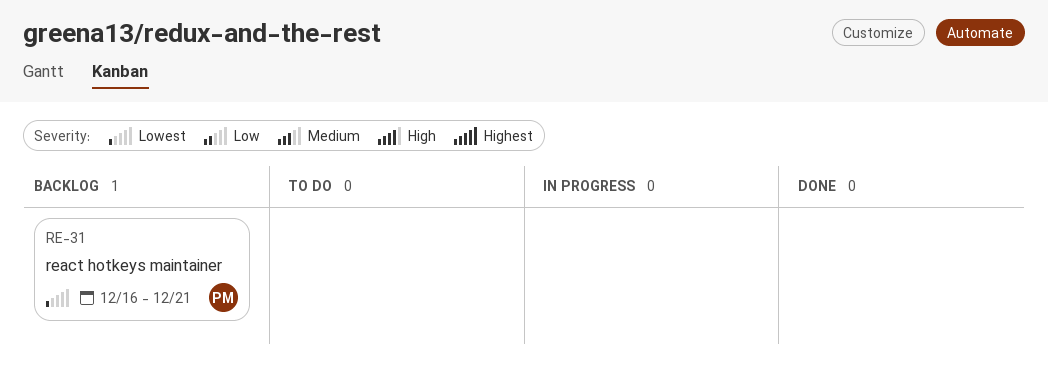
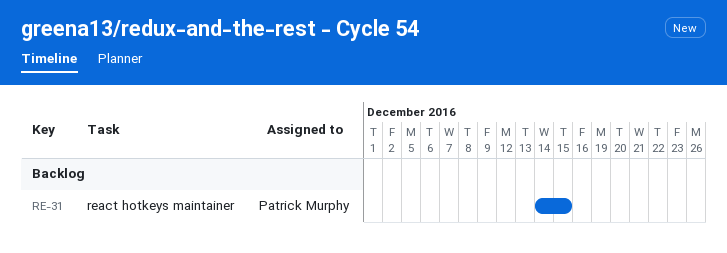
RE-31, start: Dec 16 -> Dec 14
RE-31, due: Dec 21 -> Dec 15

